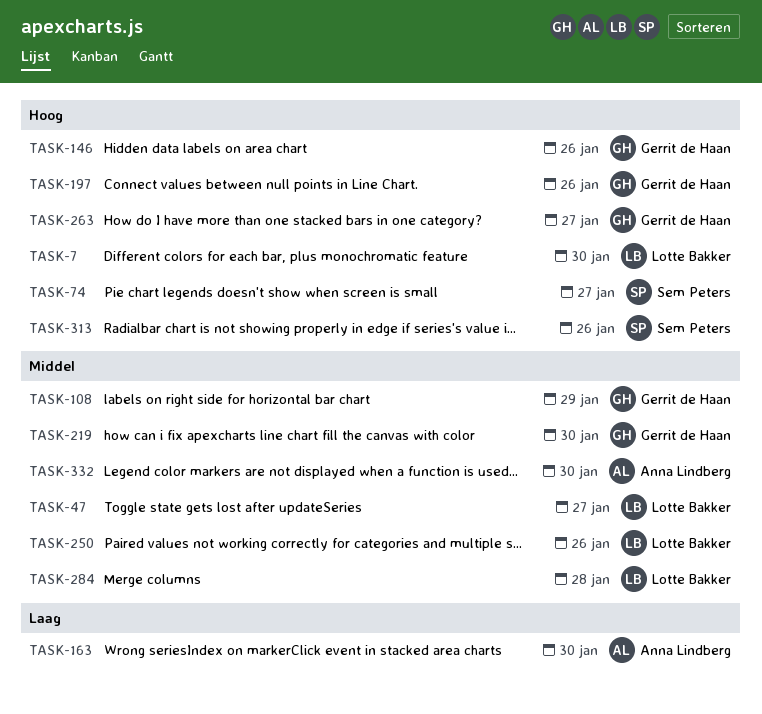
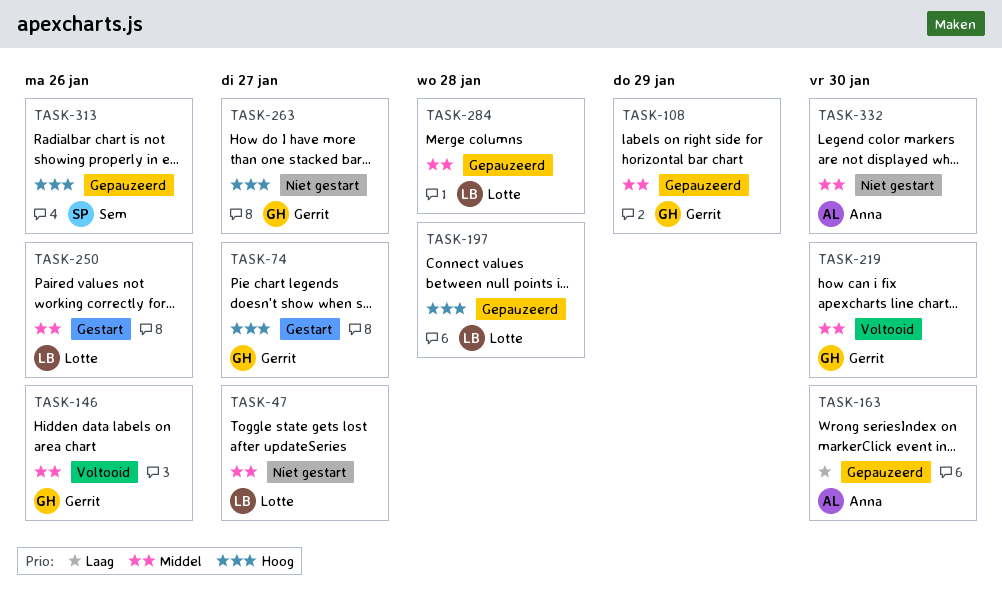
TASK-7: present -> none
TASK-74, owner: Sem Peters -> Gerrit de Haan
TASK-146, priority: Hoog -> Middel
TASK-197, owner: Gerrit de Haan -> Lotte Bakker
TASK-197, due: Jan 26 -> Jan 28

